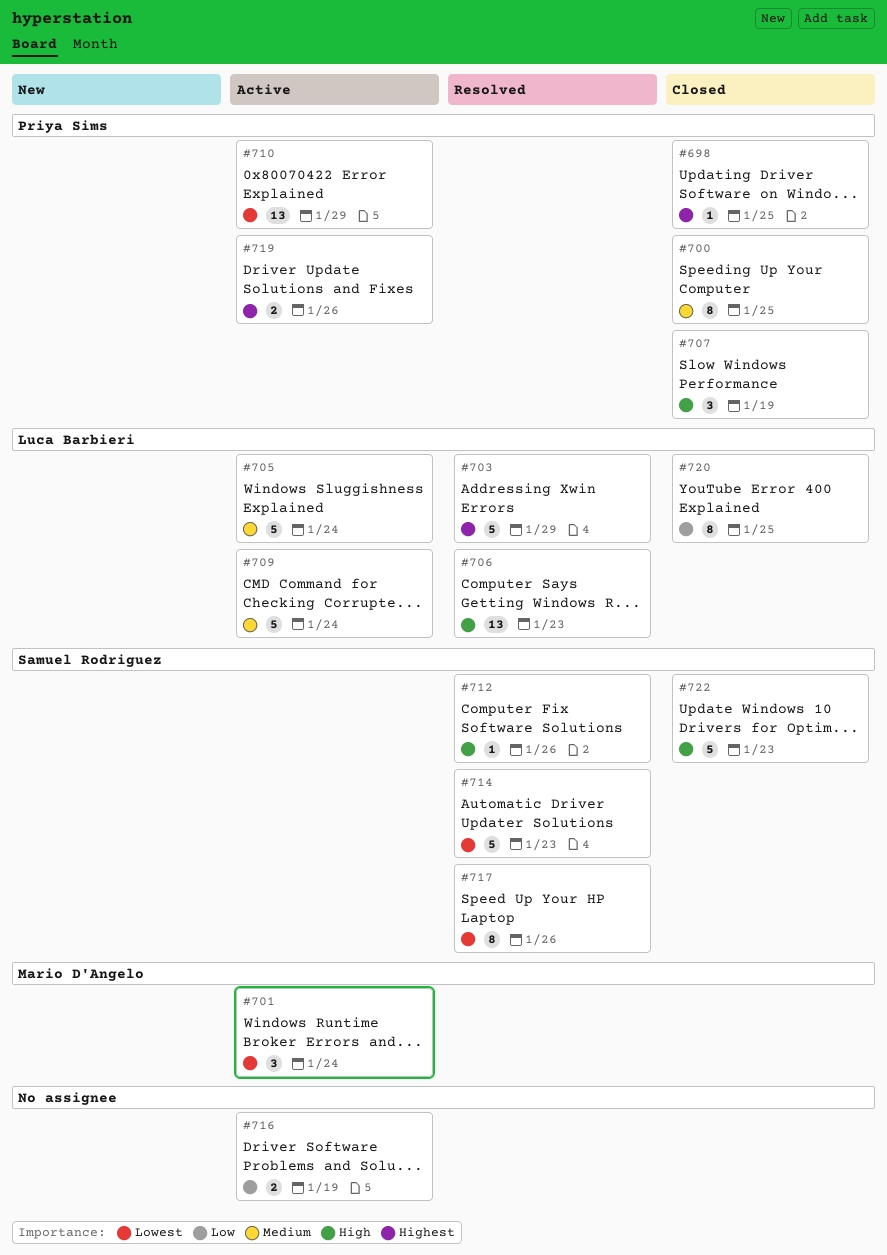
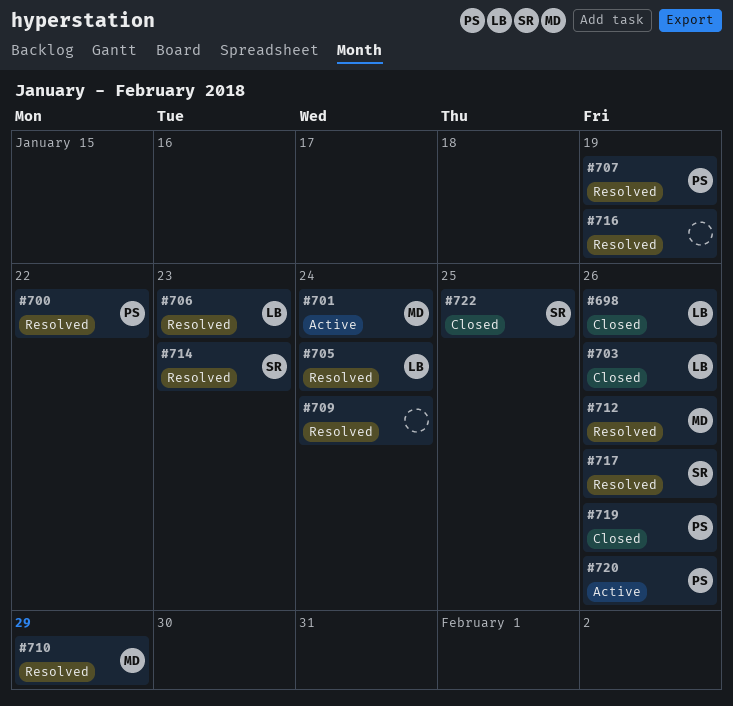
#698, owner: Priya Sims -> Luca Barbieri
#698, due: Jan 25 -> Jan 26
#700, status: Closed -> Resolved
#700, due: Jan 25 -> Jan 22
#703, status: Resolved -> Closed
#703, due: Jan 29 -> Jan 26
#705, status: Active -> Resolved
#707, status: Closed -> Resolved
#709, status: Active -> Resolved
#709, owner: Luca Barbieri -> none
#710, status: Active -> Resolved
#710, owner: Priya Sims -> Mario D'Angelo
#712, owner: Samuel Rodriguez -> Mario D'Angelo
#716, status: Active -> Resolved
#719, status: Active -> Closed
#720, status: Closed -> Active
#720, owner: Luca Barbieri -> Priya Sims
#720, due: Jan 25 -> Jan 26
#722, due: Jan 23 -> Jan 25

